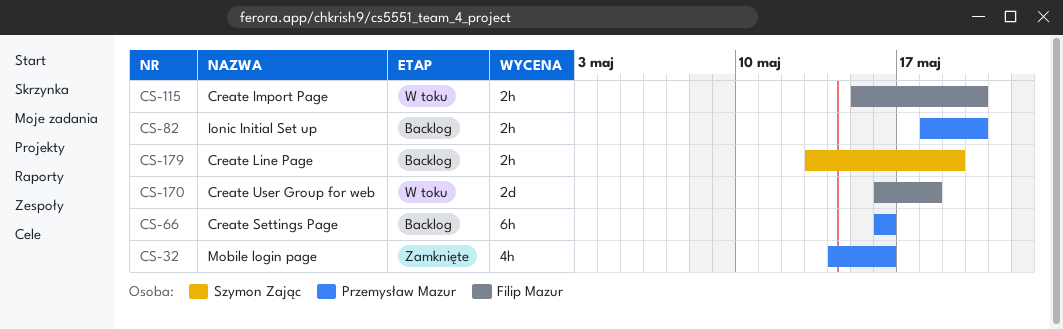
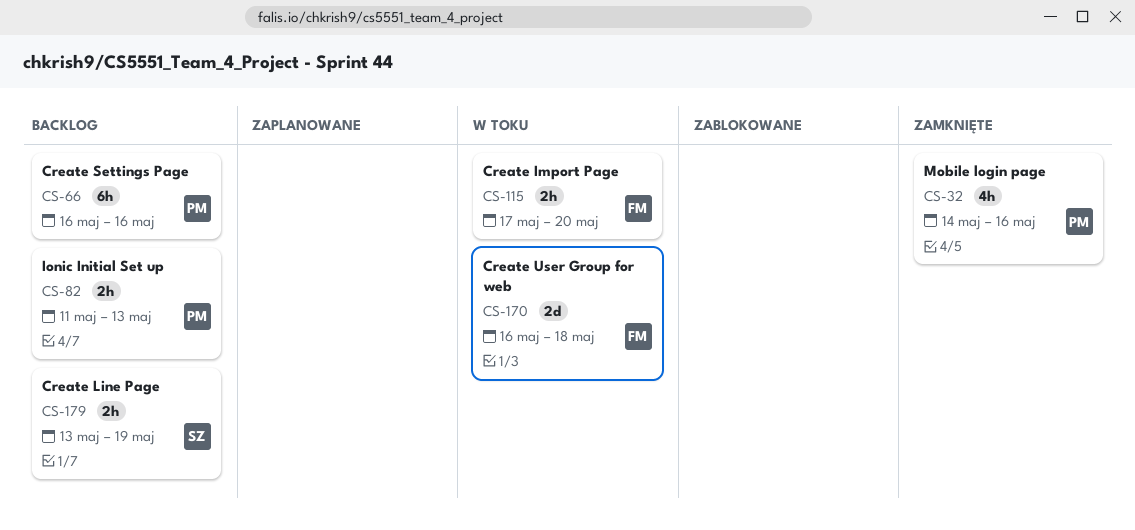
CS-82, start: May 18 -> May 11
CS-82, due: May 20 -> May 13
CS-115, start: May 15 -> May 17

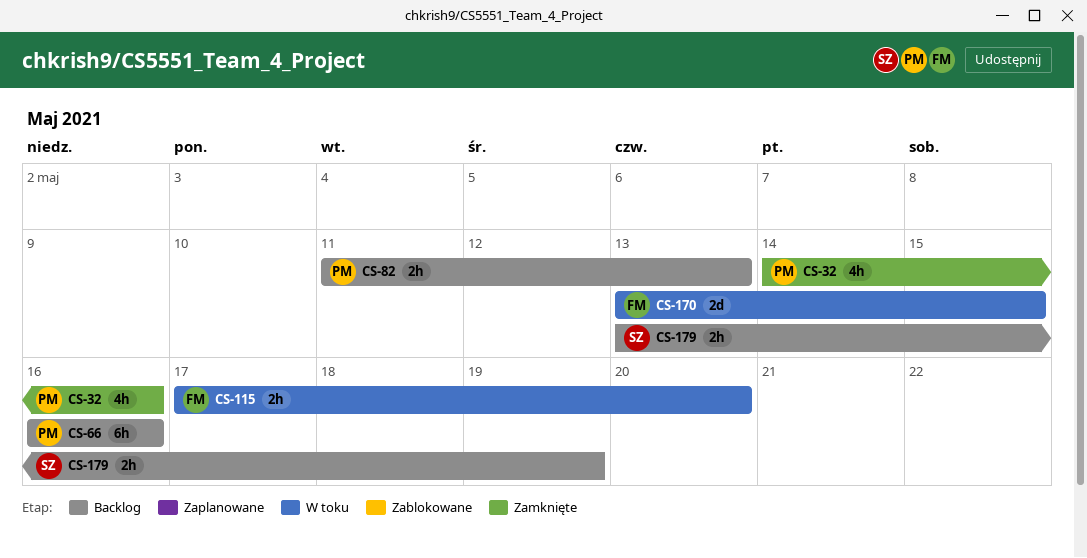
CS-170, start: May 16 -> May 13
CS-170, due: May 18 -> May 15

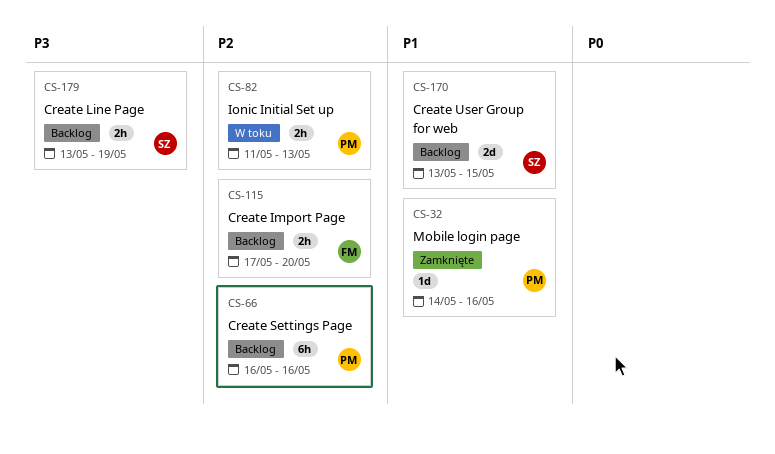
CS-32, estimate: 4h -> 1d
CS-82, status: Backlog -> W toku
CS-115, status: W toku -> Backlog
CS-170, status: W toku -> Backlog
CS-170, owner: FM -> SZ

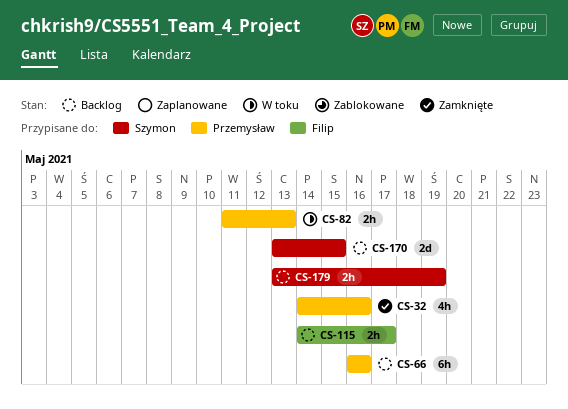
CS-32, estimate: 1d -> 4h
CS-115, start: May 17 -> May 14
CS-115, due: May 20 -> May 17

